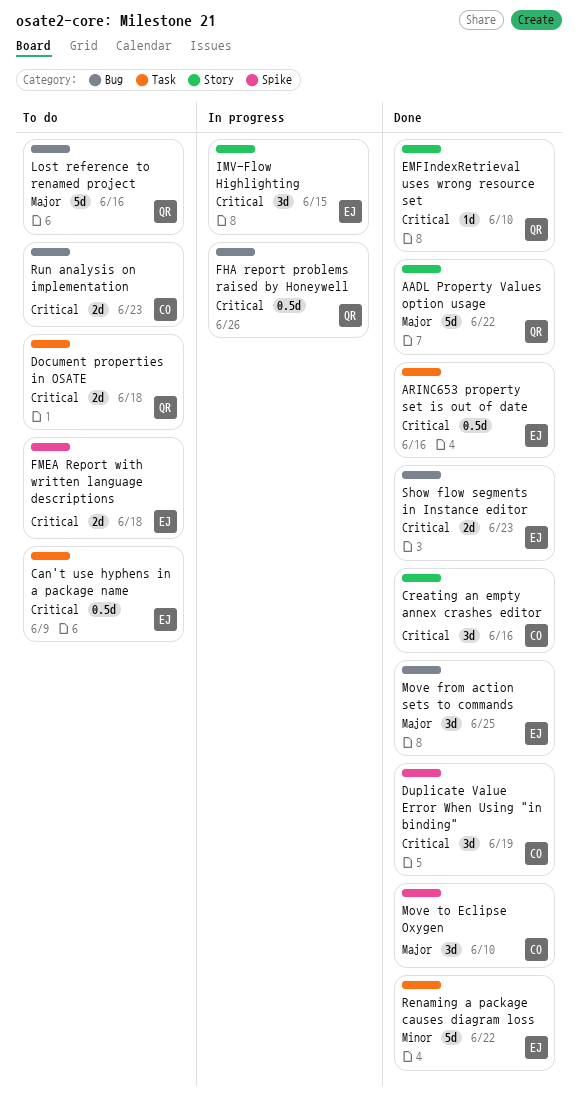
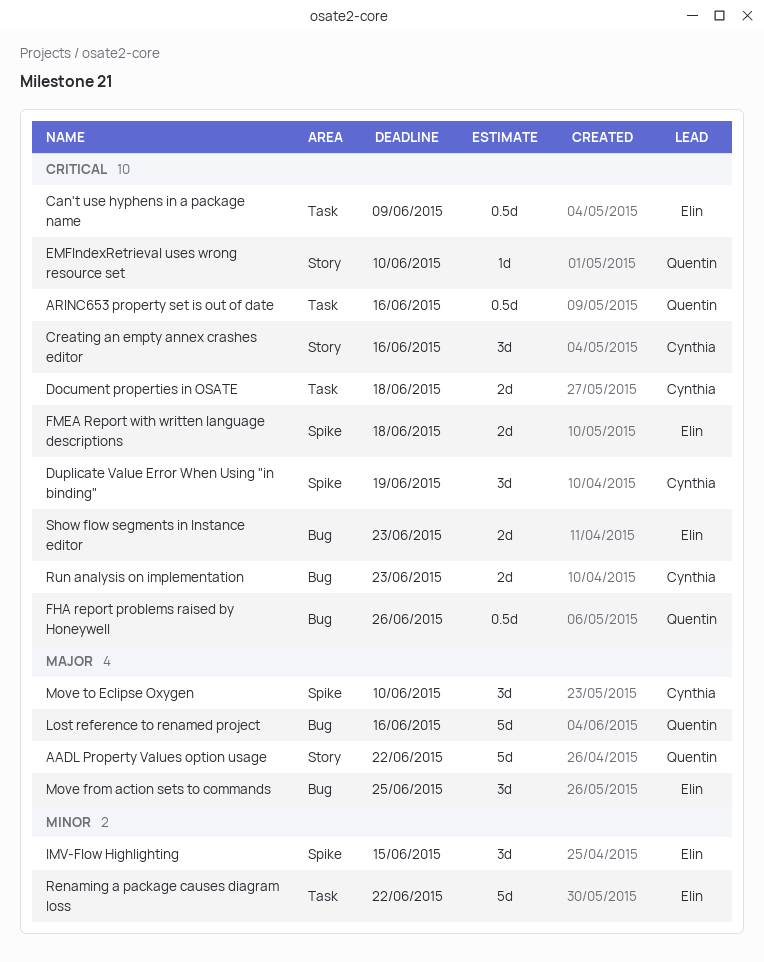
ARINC653 property set is out of date, owner: Elin -> Quentin
Document properties in OSATE, owner: Quentin -> Cynthia
IMV-Flow Highlighting, priority: Critical -> Minor
IMV-Flow Highlighting, label: Story -> Spike

